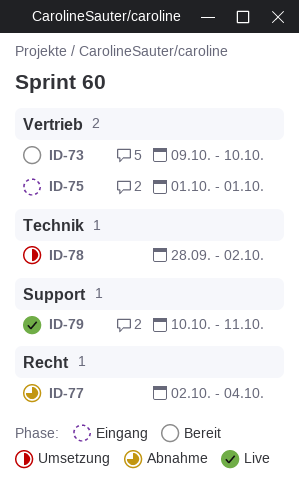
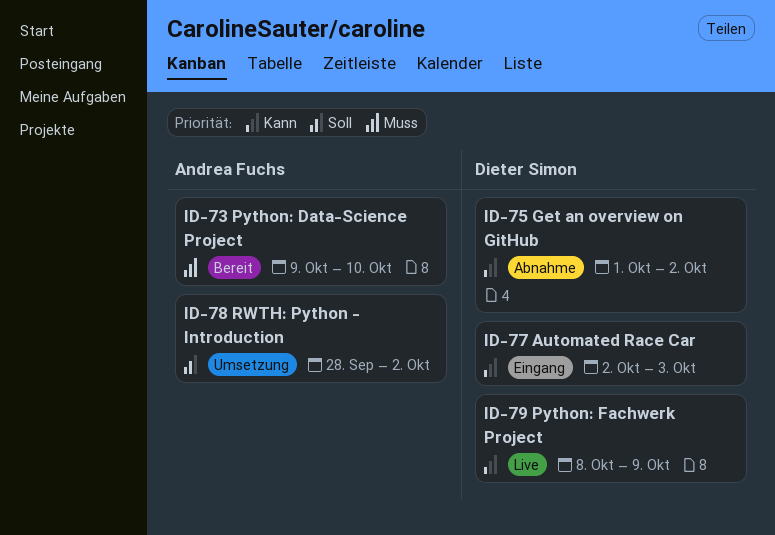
ID-75, status: Eingang -> Abnahme
ID-75, due: Oct 1 -> Oct 2
ID-77, status: Abnahme -> Eingang
ID-77, due: Oct 4 -> Oct 3
ID-79, start: Oct 10 -> Oct 8
ID-79, due: Oct 11 -> Oct 9

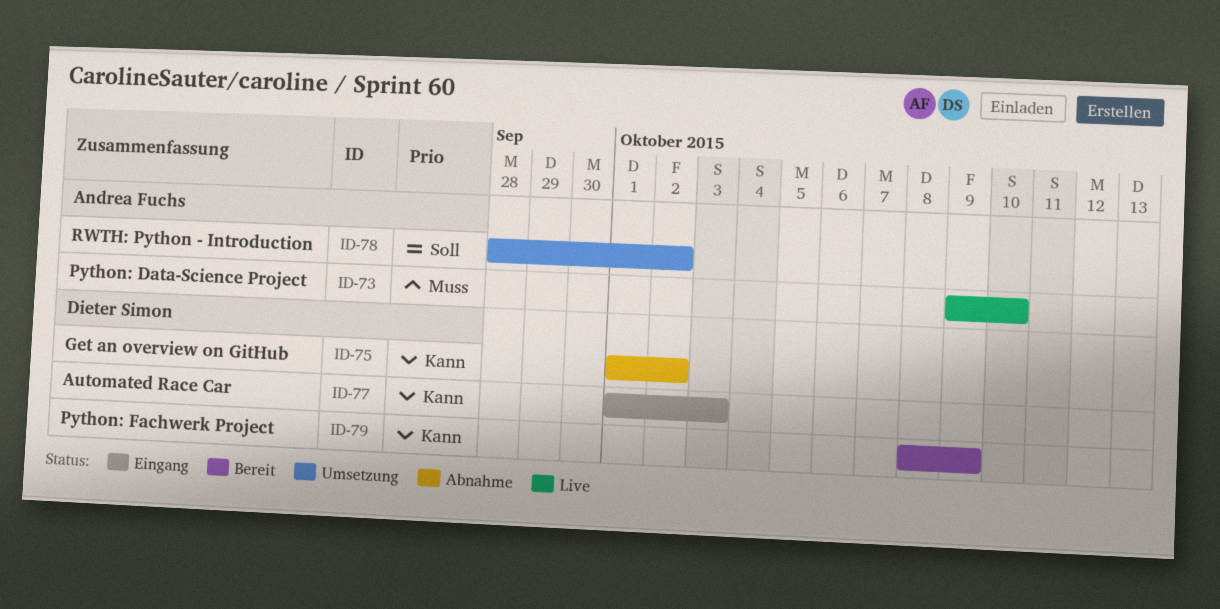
ID-73, status: Bereit -> Live
ID-77, start: Oct 2 -> Oct 1
ID-79, status: Live -> Bereit

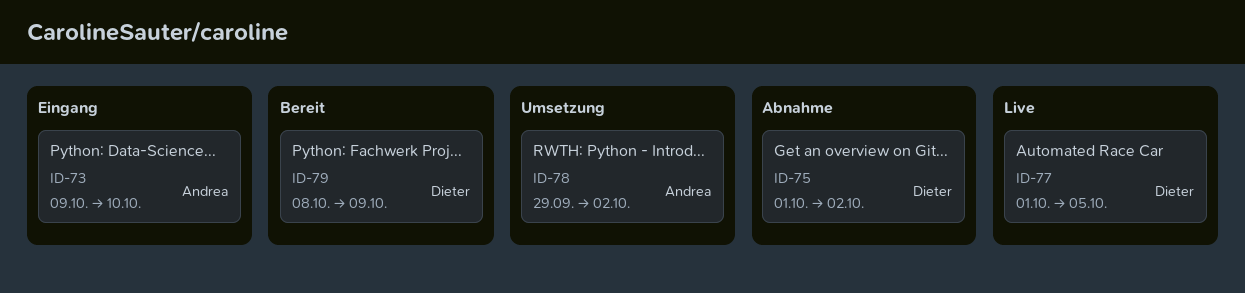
ID-73, status: Live -> Eingang
ID-77, status: Eingang -> Live
ID-77, due: Oct 3 -> Oct 5
ID-78, start: Sep 28 -> Sep 29

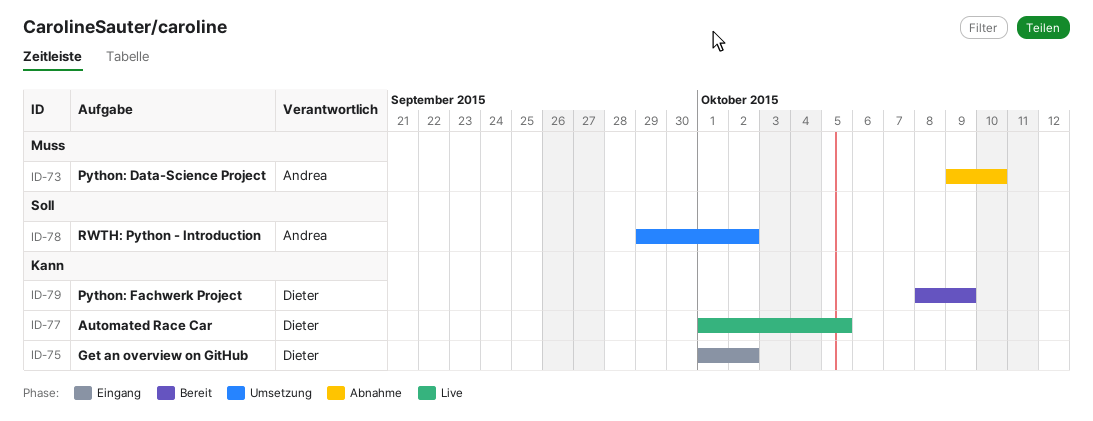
ID-73, status: Eingang -> Abnahme
ID-75, status: Abnahme -> Eingang

